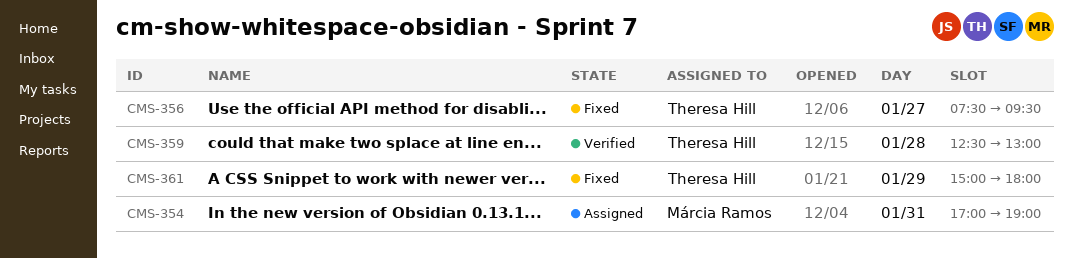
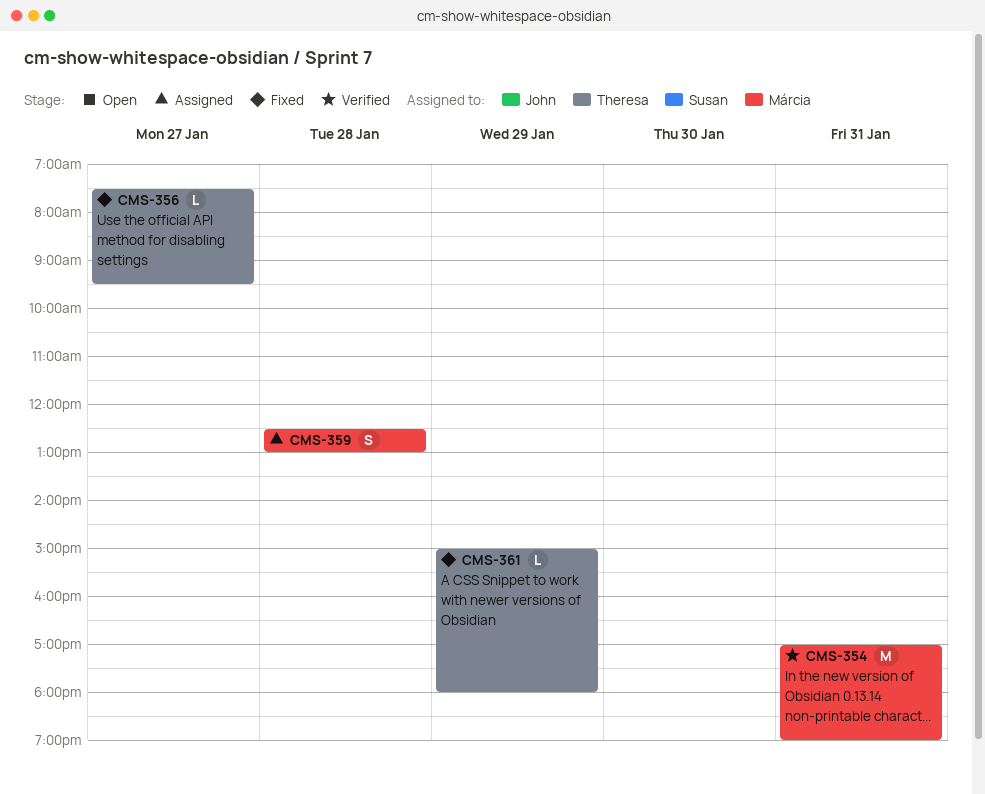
CMS-354, status: Assigned -> Verified
CMS-359, status: Verified -> Assigned
CMS-359, owner: Theresa Hill -> Márcia Ramos

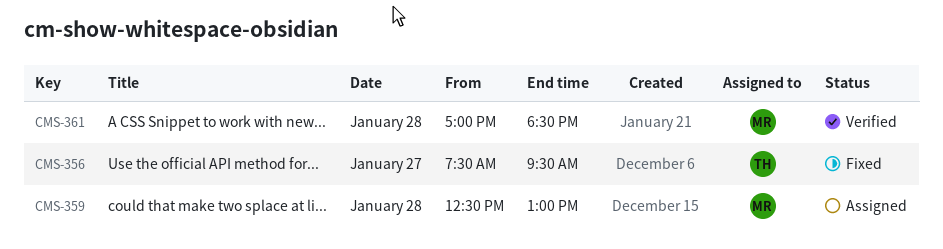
CMS-354: present -> none
CMS-361, status: Fixed -> Verified
CMS-361, owner: Theresa -> Márcia
CMS-361, day: Jan 29 -> Jan 28
CMS-361, begins: 15:00 -> 17:00
CMS-361, ends: 18:00 -> 18:30

